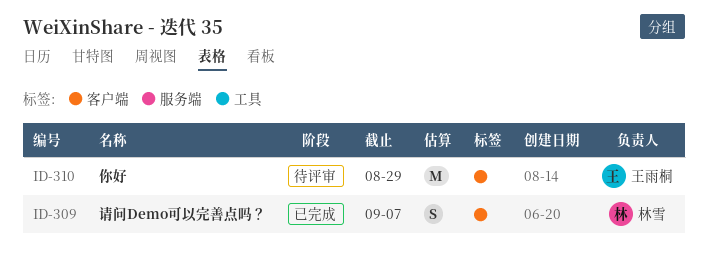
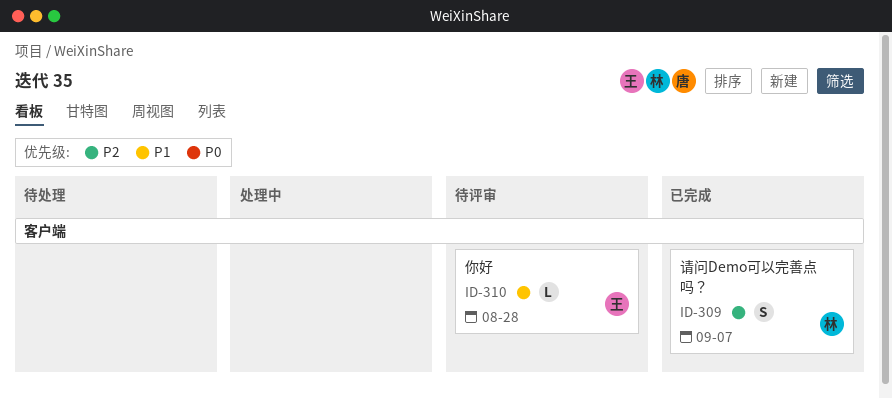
ID-310, estimate: M -> L
ID-310, due: Aug 29 -> Aug 28

